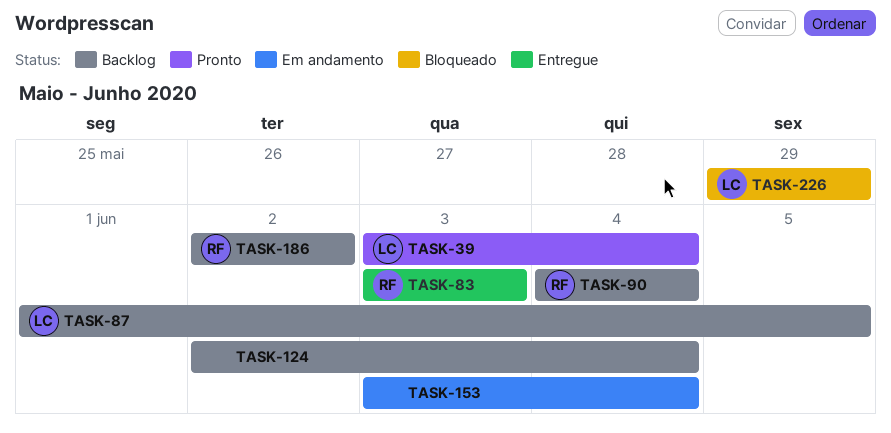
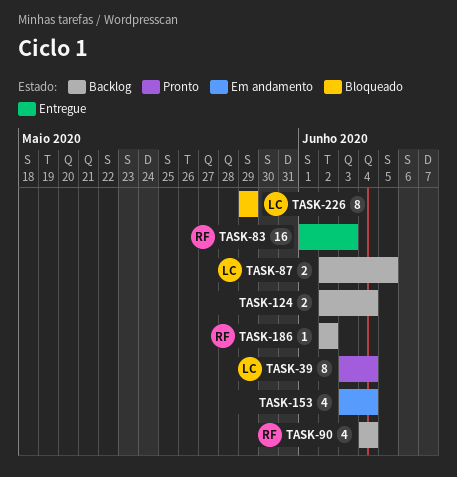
TASK-83, start: Jun 3 -> Jun 1
TASK-87, start: Jun 1 -> Jun 2

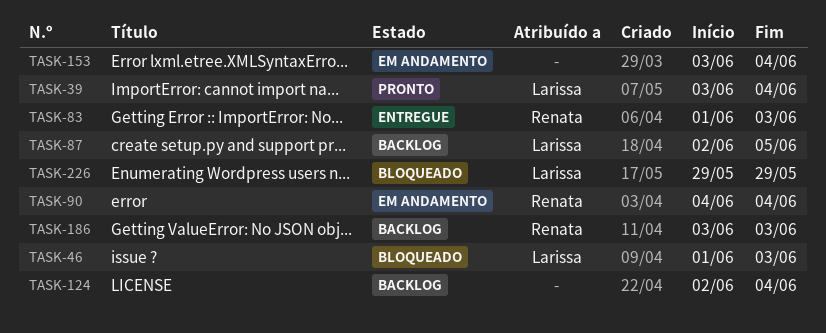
TASK-46: none -> present
TASK-90, status: Backlog -> Em andamento
TASK-186, start: Jun 2 -> Jun 3
TASK-186, due: Jun 2 -> Jun 3

